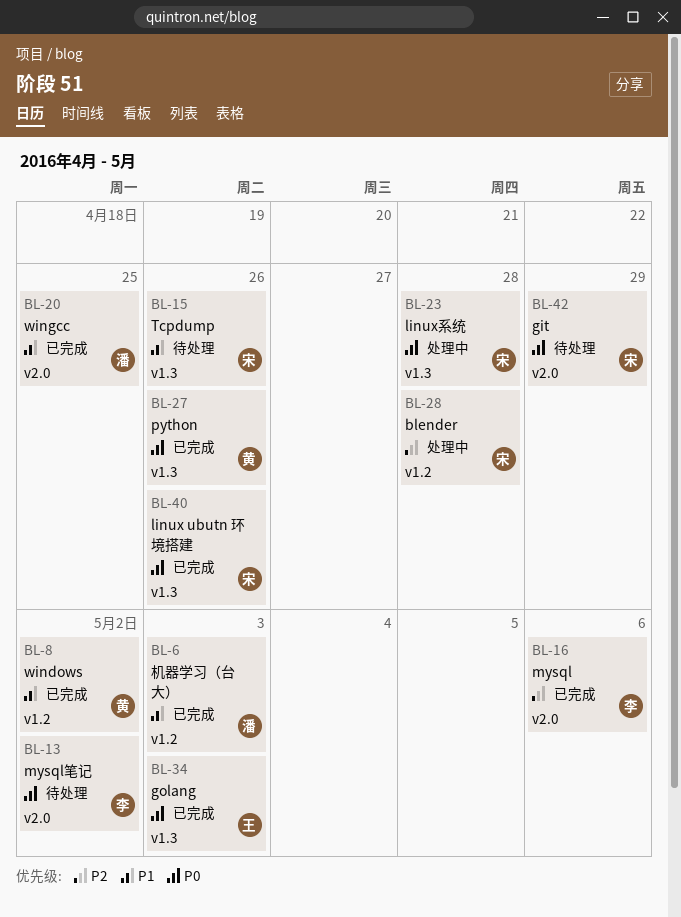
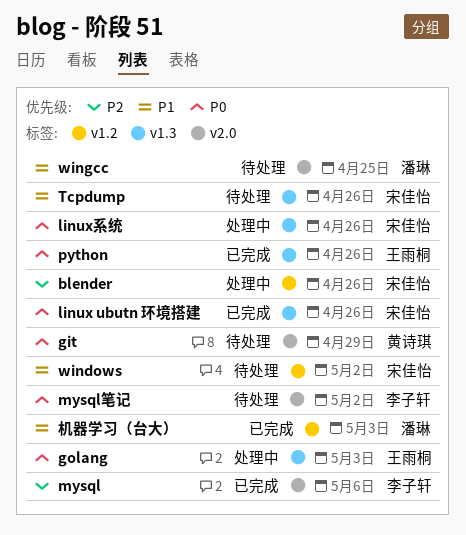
blender, due: Apr 28 -> Apr 26
git, owner: 宋佳怡 -> 黄诗琪
golang, status: 已完成 -> 处理中
linux系统, due: Apr 28 -> Apr 26
python, owner: 黄诗琪 -> 王雨桐
windows, status: 已完成 -> 待处理
windows, owner: 黄诗琪 -> 宋佳怡
wingcc, status: 已完成 -> 待处理

